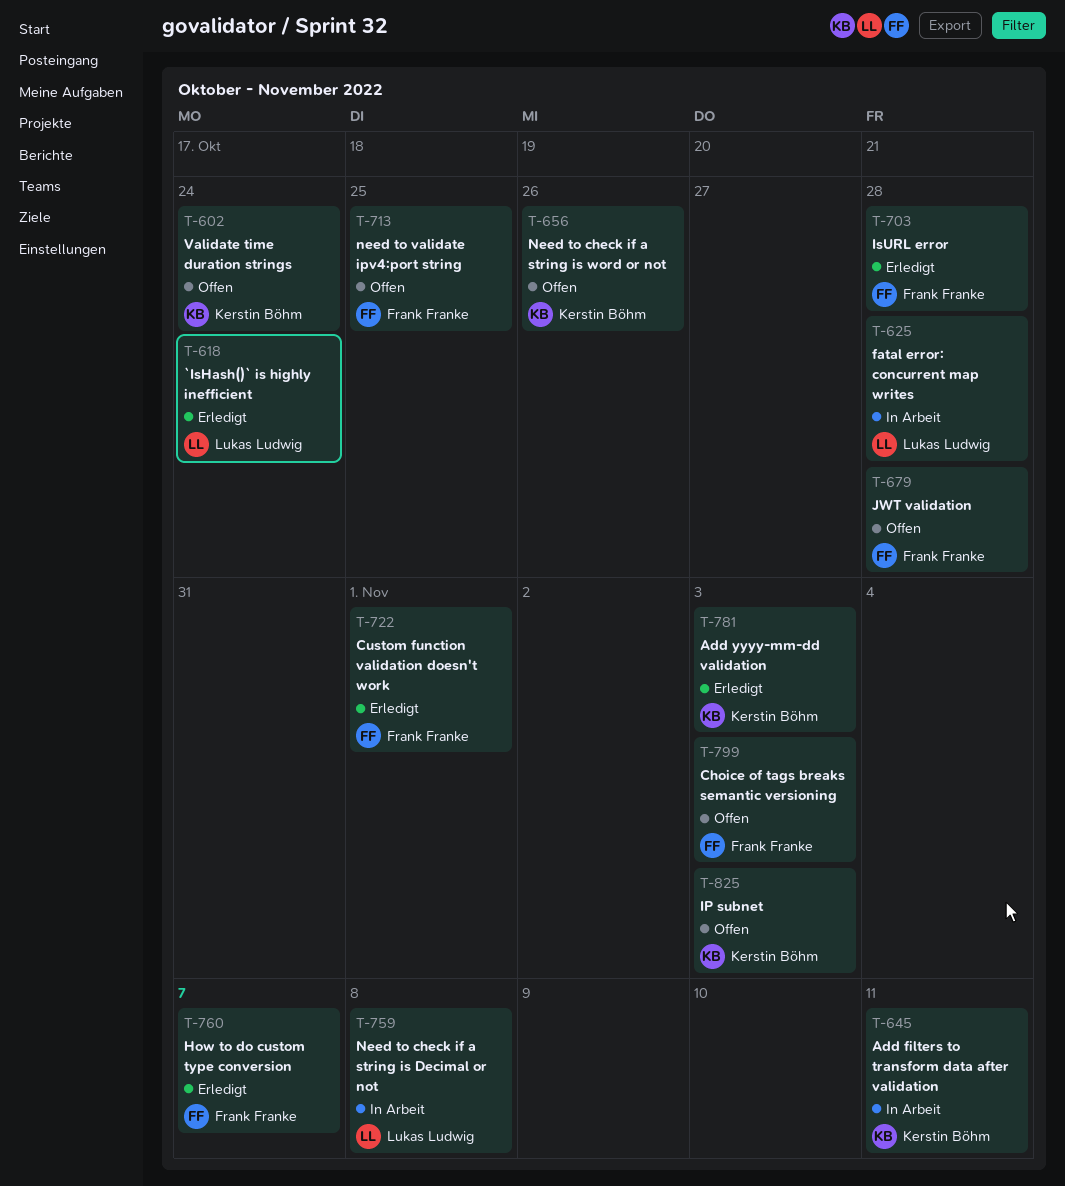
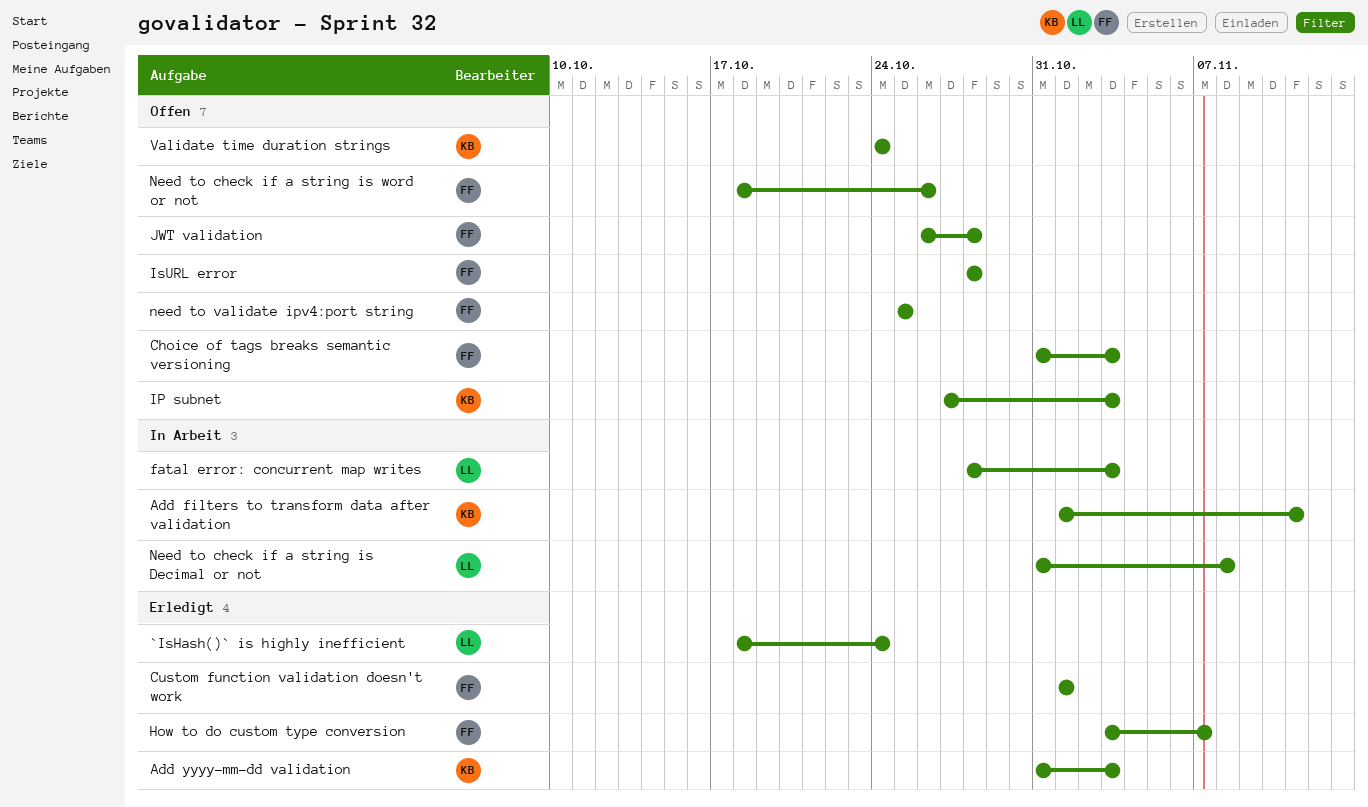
fatal error: concurrent map writes, due: Oct 28 -> Nov 3
IsURL error, status: Erledigt -> Offen
Need to check if a string is word or not, owner: Kerstin Böhm -> Frank Franke

